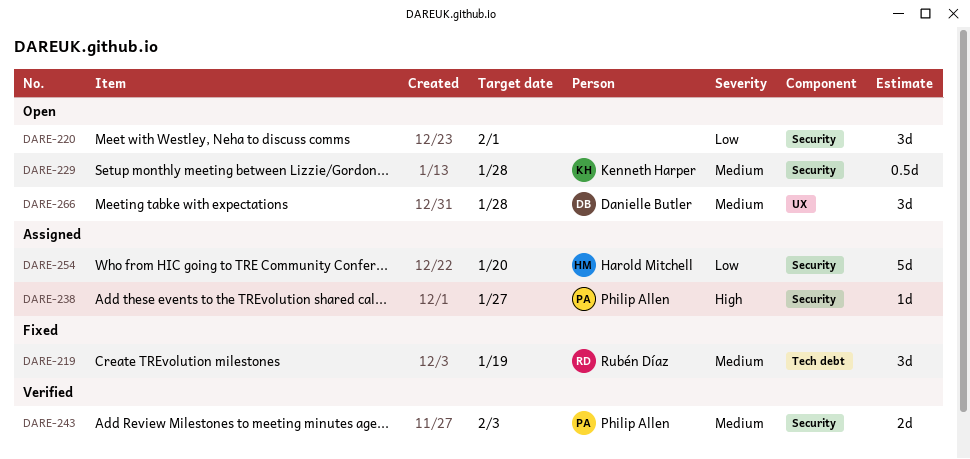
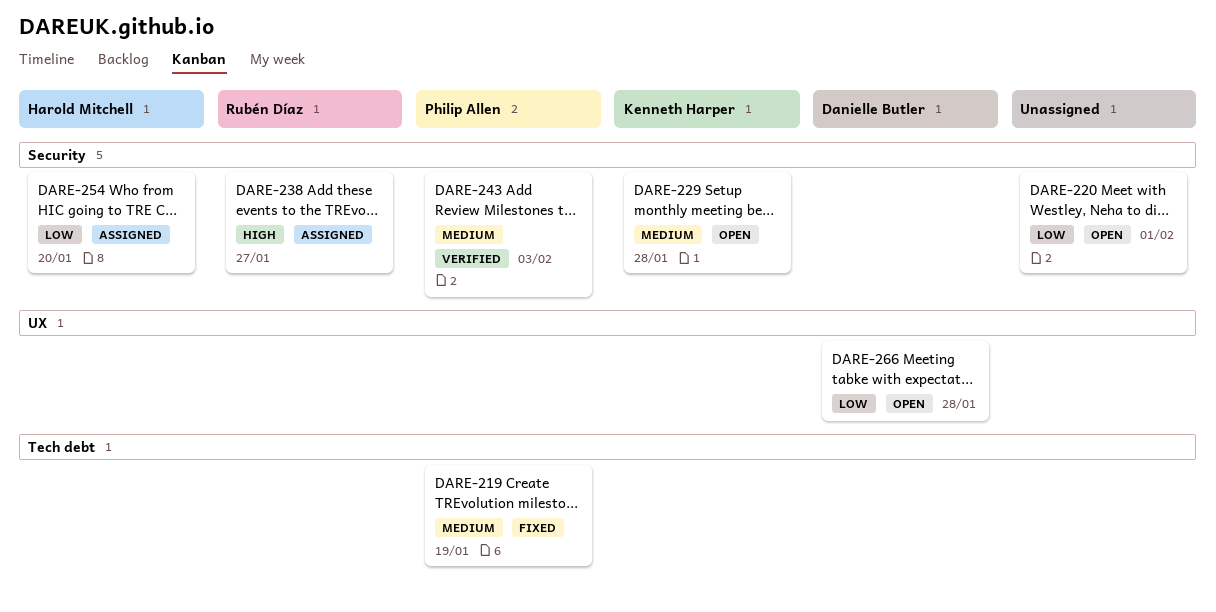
DARE-219, owner: Rubén Díaz -> Philip Allen
DARE-238, owner: Philip Allen -> Rubén Díaz
DARE-266, priority: Medium -> Low

